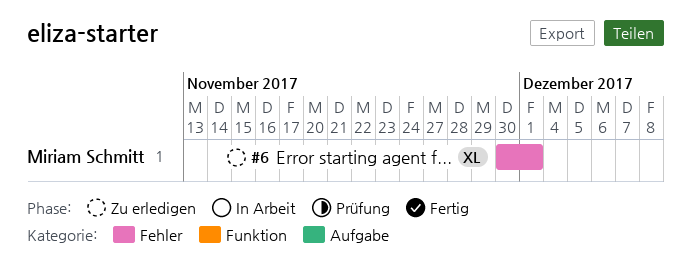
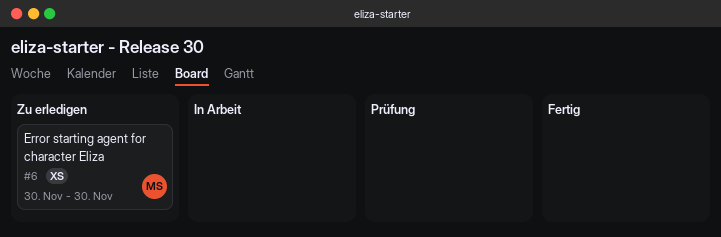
#6, estimate: XL -> XS
#6, due: Dec 1 -> Nov 30

